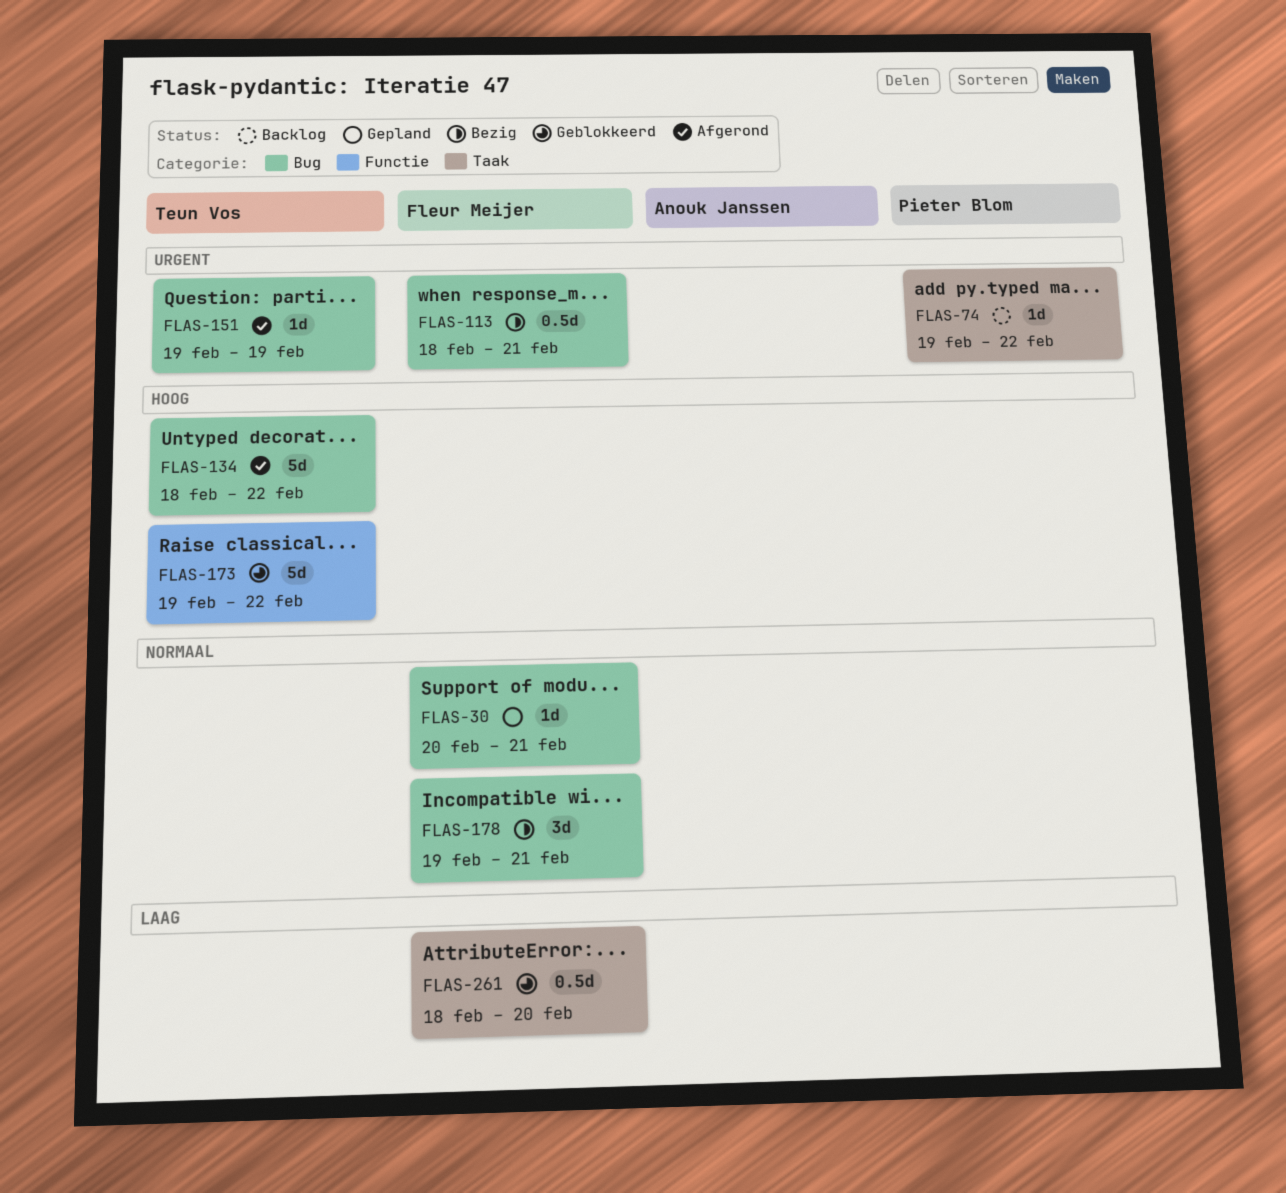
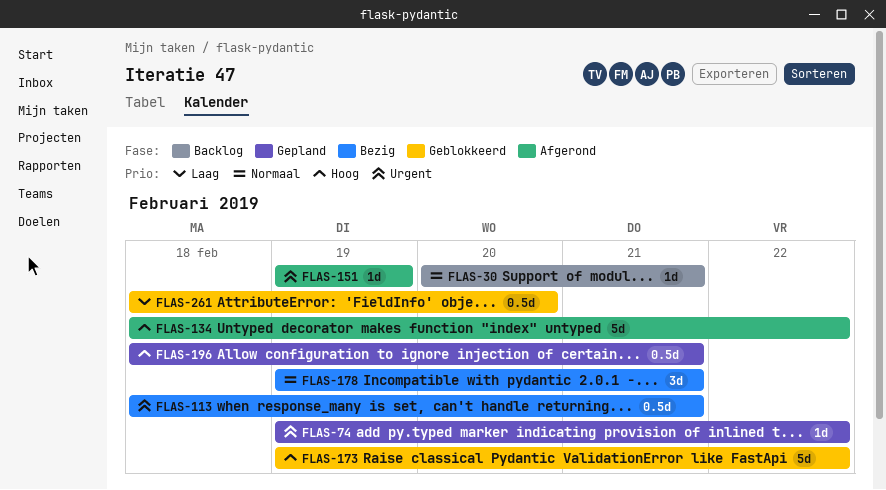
FLAS-30, status: Gepland -> Backlog
FLAS-74, status: Backlog -> Gepland
FLAS-196: none -> present

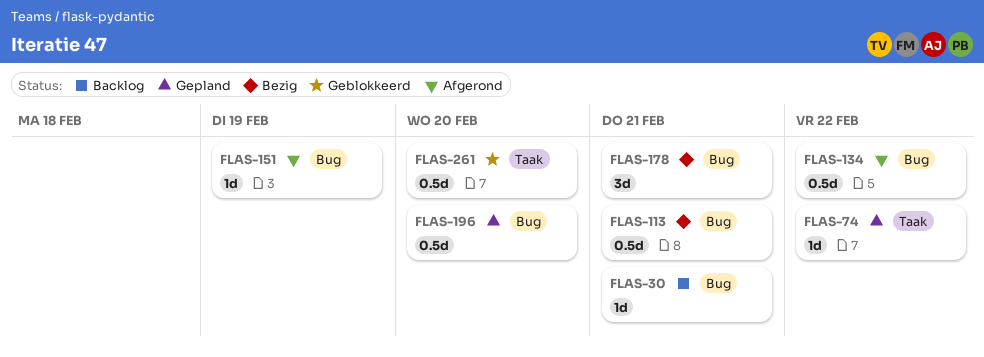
FLAS-134, estimate: 5d -> 0.5d
FLAS-173: present -> none
FLAS-196, due: Feb 21 -> Feb 20

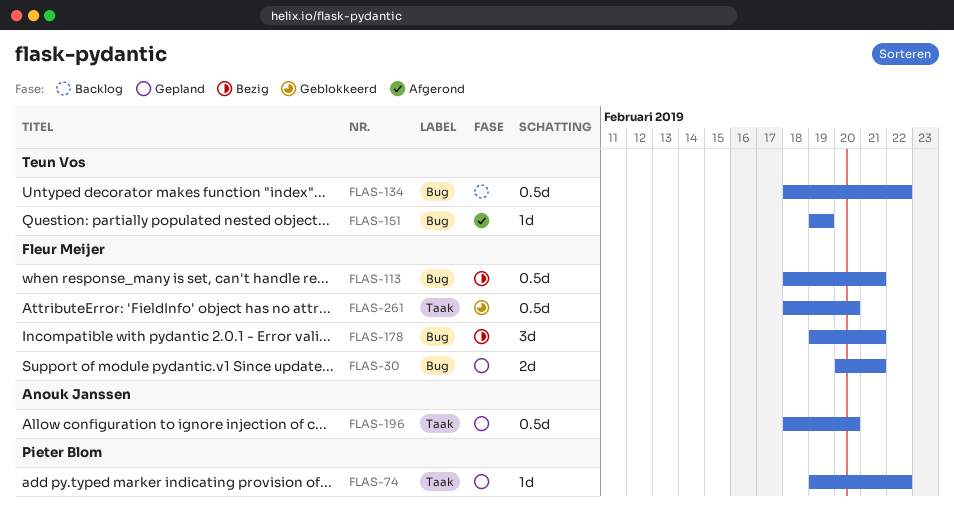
FLAS-30, status: Backlog -> Gepland
FLAS-30, estimate: 1d -> 2d
FLAS-134, status: Afgerond -> Backlog
FLAS-196, label: Bug -> Taak

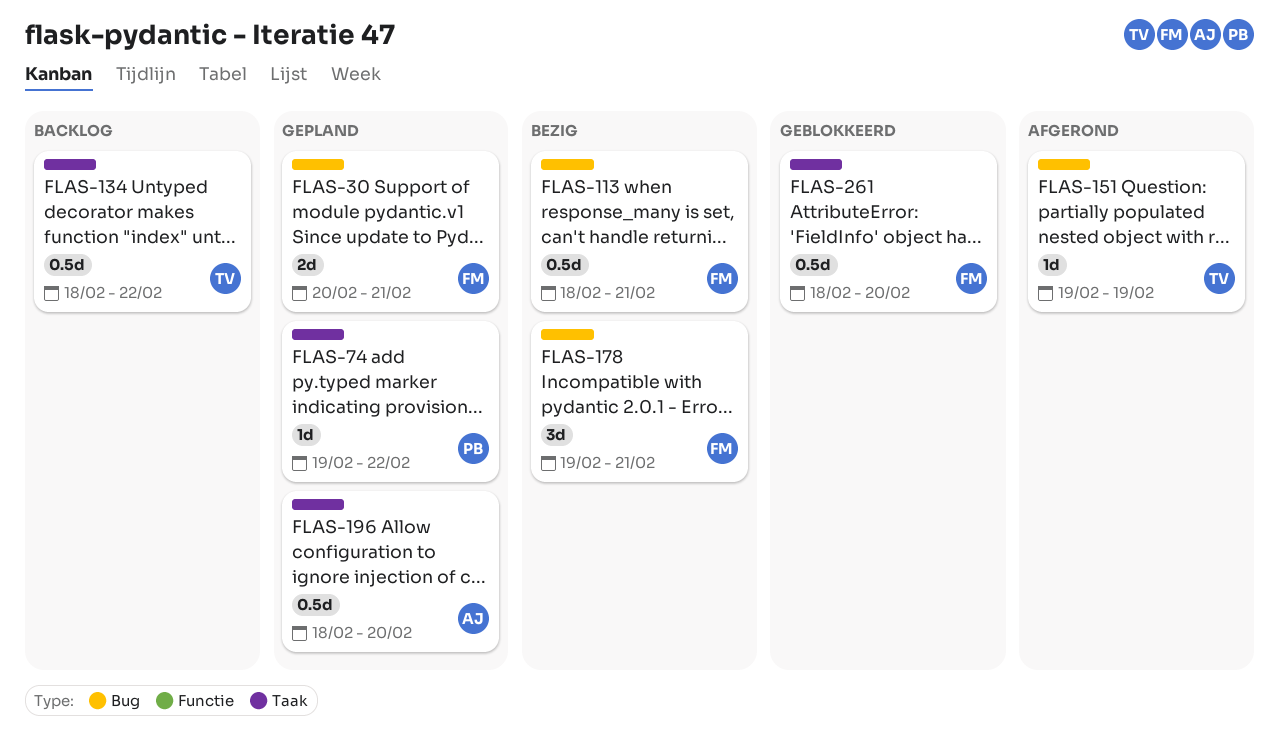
FLAS-134, label: Bug -> Taak

